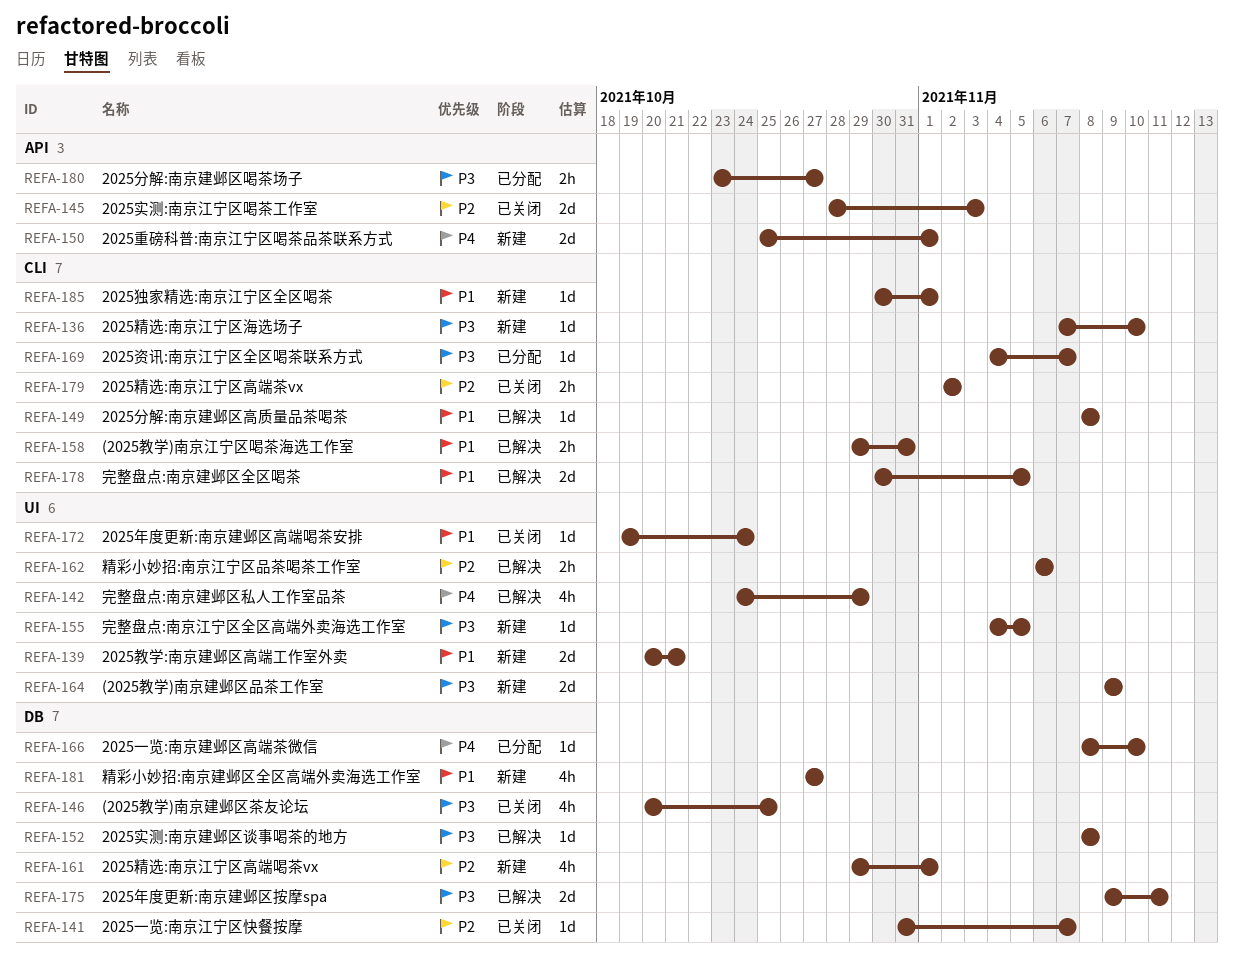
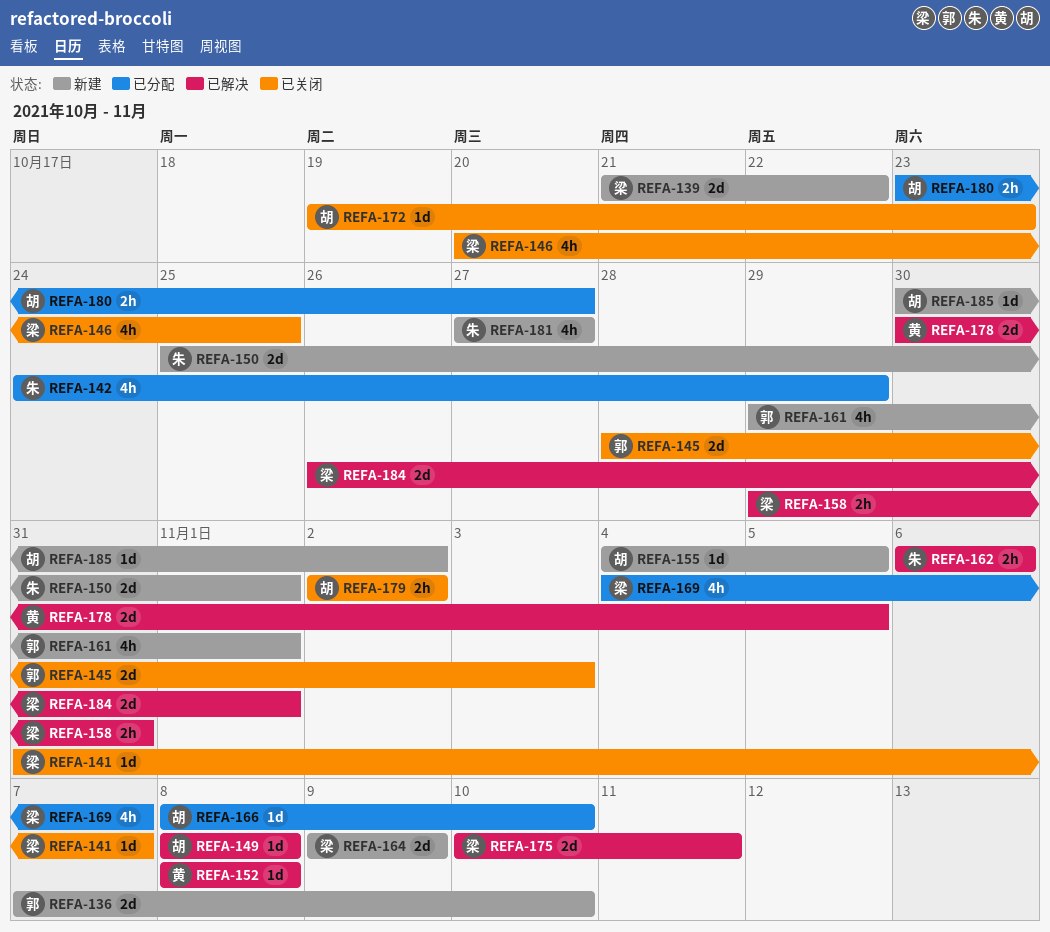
REFA-136, estimate: 1d -> 2d
REFA-139, start: Oct 20 -> Oct 21
REFA-139, due: Oct 21 -> Oct 22
REFA-142, status: 已解决 -> 已分配
REFA-169, estimate: 1d -> 4h
REFA-172, due: Oct 24 -> Oct 23
REFA-175, start: Nov 9 -> Nov 10
REFA-184: none -> present
REFA-185, due: Nov 1 -> Nov 2

